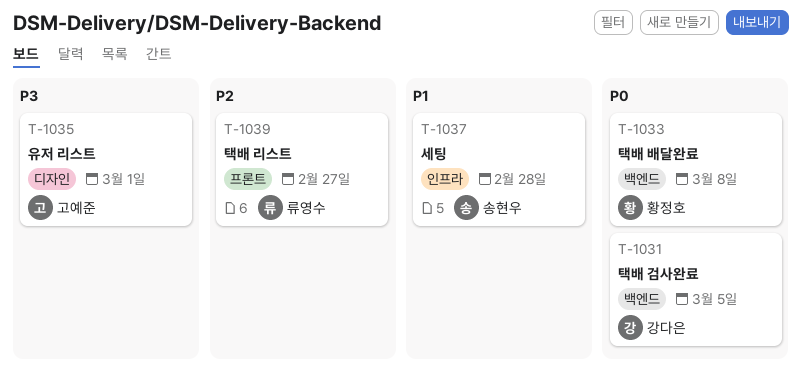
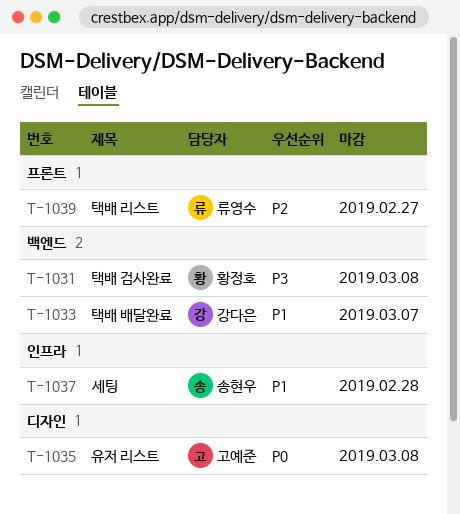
T-1031, owner: 강다은 -> 황정호
T-1031, priority: P0 -> P3
T-1031, due: Mar 5 -> Mar 8
T-1033, owner: 황정호 -> 강다은
T-1033, priority: P0 -> P1
T-1033, due: Mar 8 -> Mar 7
T-1035, priority: P3 -> P0
T-1035, due: Mar 1 -> Mar 8

